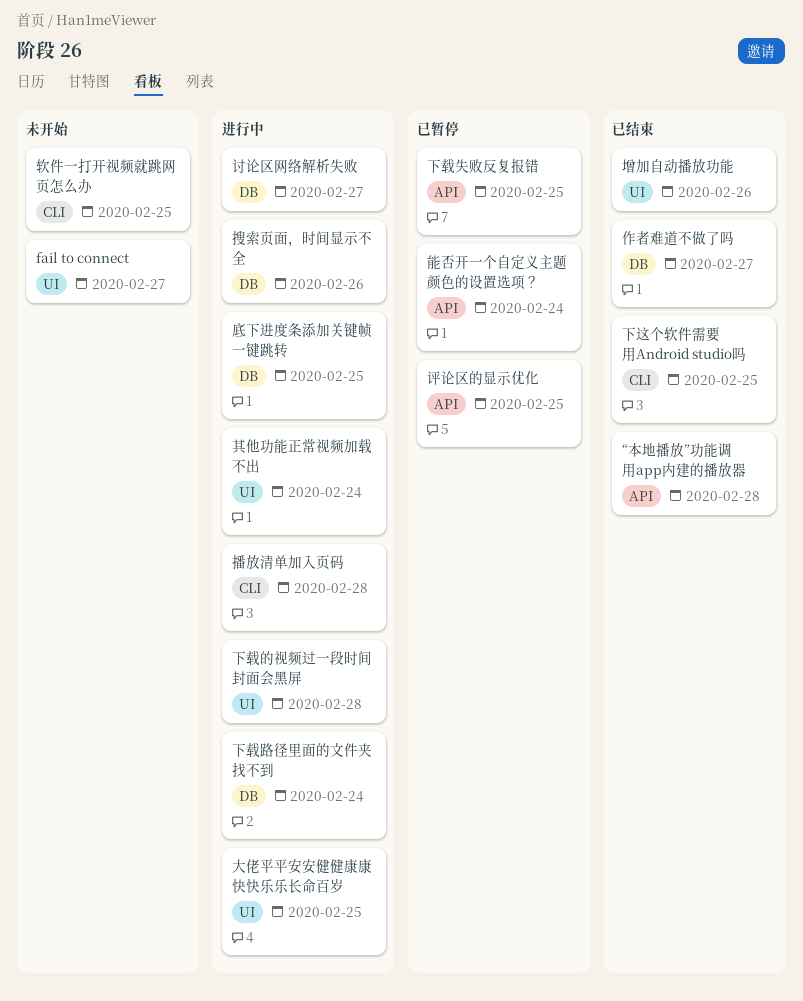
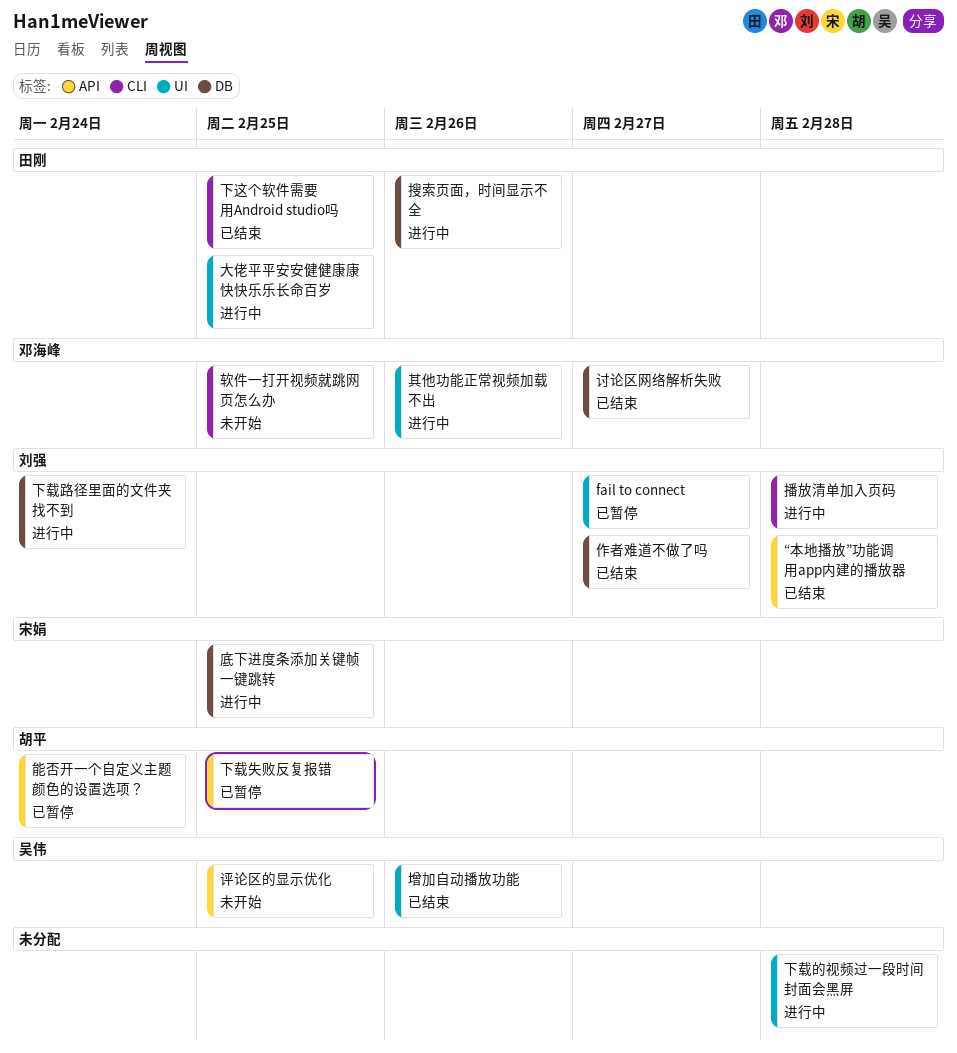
fail to connect, status: 未开始 -> 已暂停
其他功能正常视频加载不出, due: Feb 24 -> Feb 26
讨论区网络解析失败, status: 进行中 -> 已结束
评论区的显示优化, status: 已暂停 -> 未开始

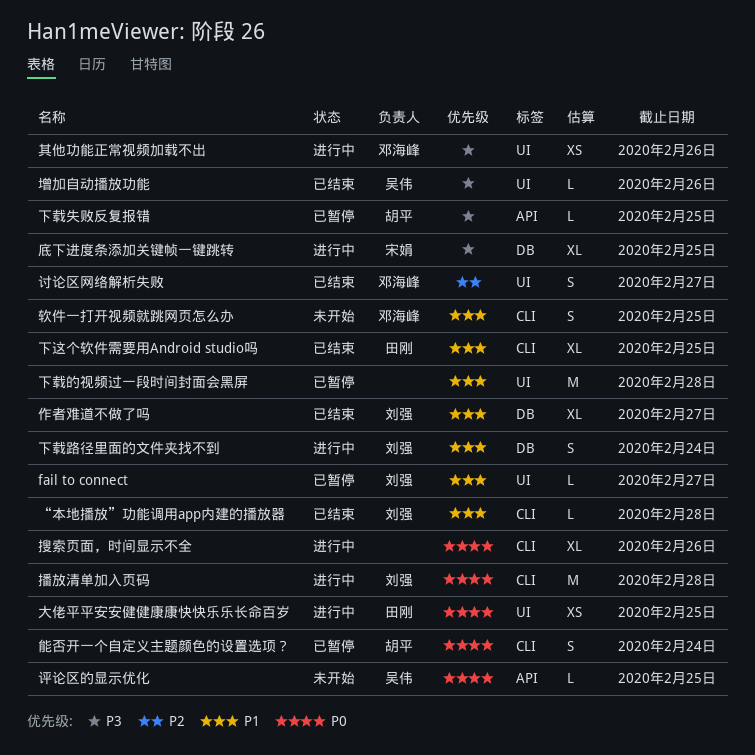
“本地播放”功能调用app内建的播放器, label: API -> CLI
下载的视频过一段时间封面会黑屏, status: 进行中 -> 已暂停
搜索页面，时间显示不全, owner: 田刚 -> none
搜索页面，时间显示不全, label: DB -> CLI
能否开一个自定义主题颜色的设置选项？, label: API -> CLI
讨论区网络解析失败, label: DB -> UI

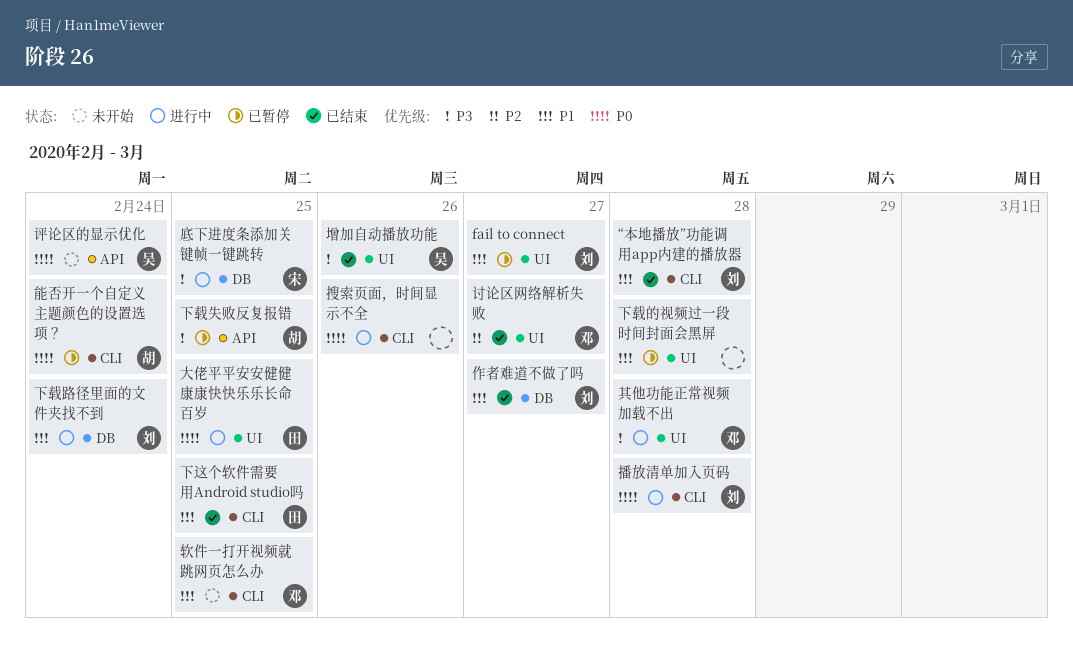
其他功能正常视频加载不出, due: Feb 26 -> Feb 28
评论区的显示优化, due: Feb 25 -> Feb 24

